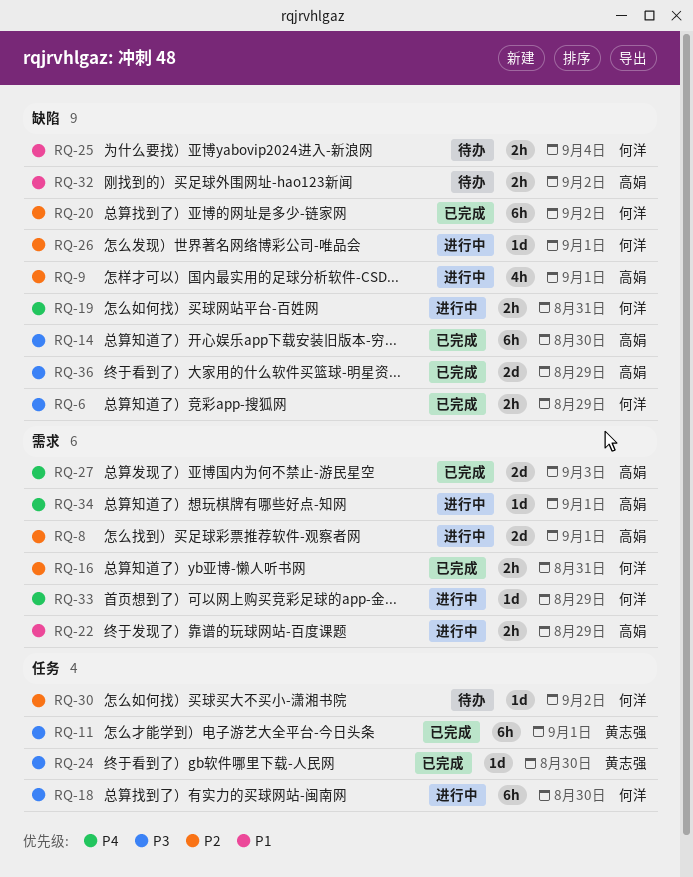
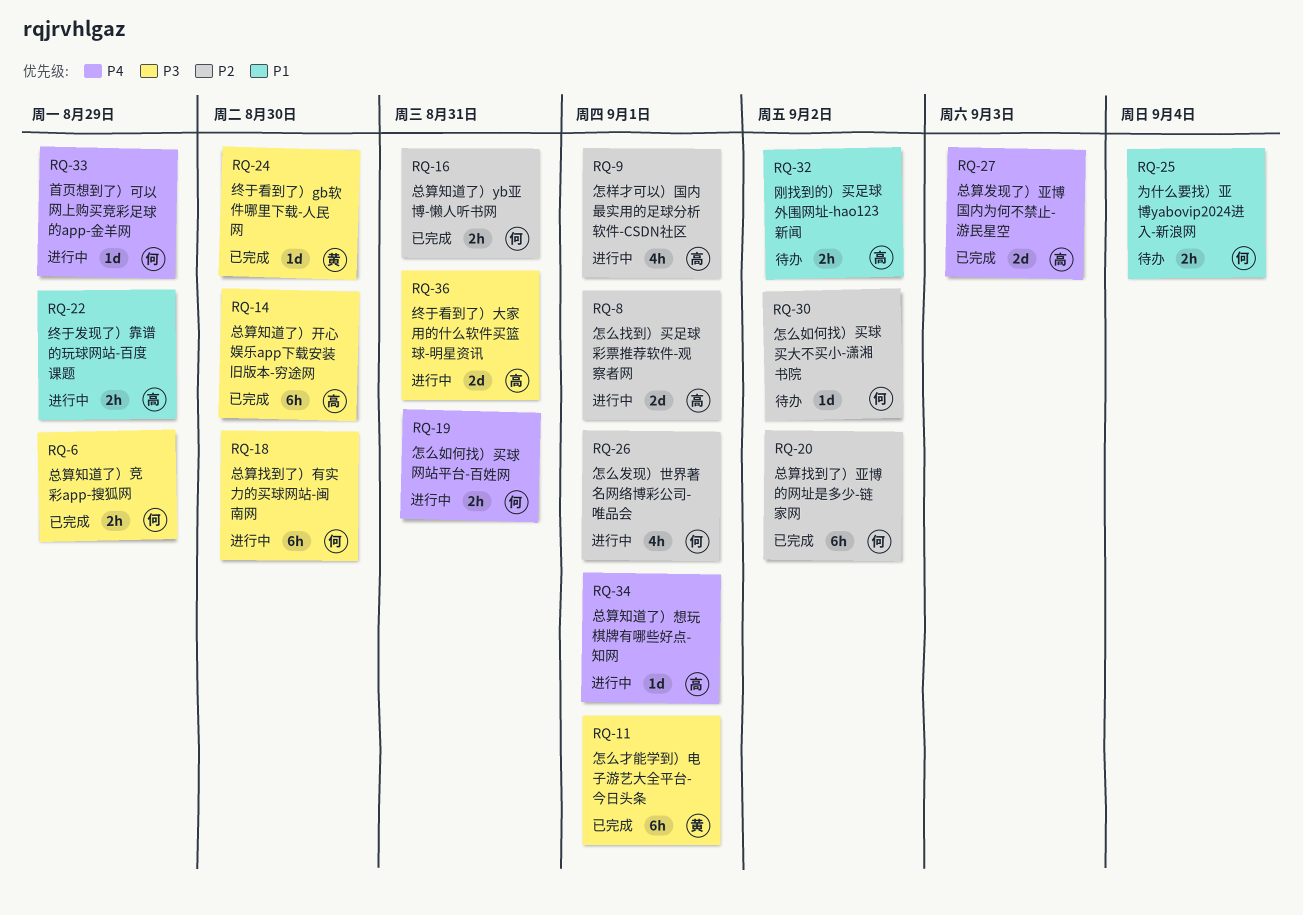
RQ-26, estimate: 1d -> 4h
RQ-36, status: 已完成 -> 进行中
RQ-36, due: Aug 29 -> Aug 31

